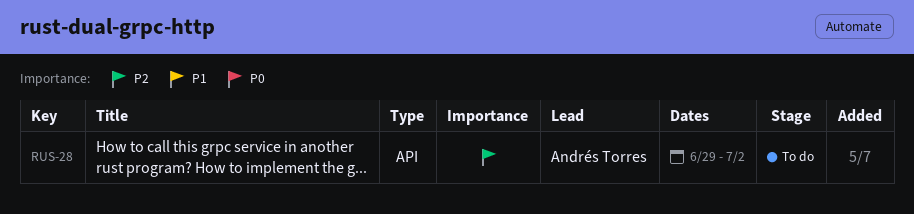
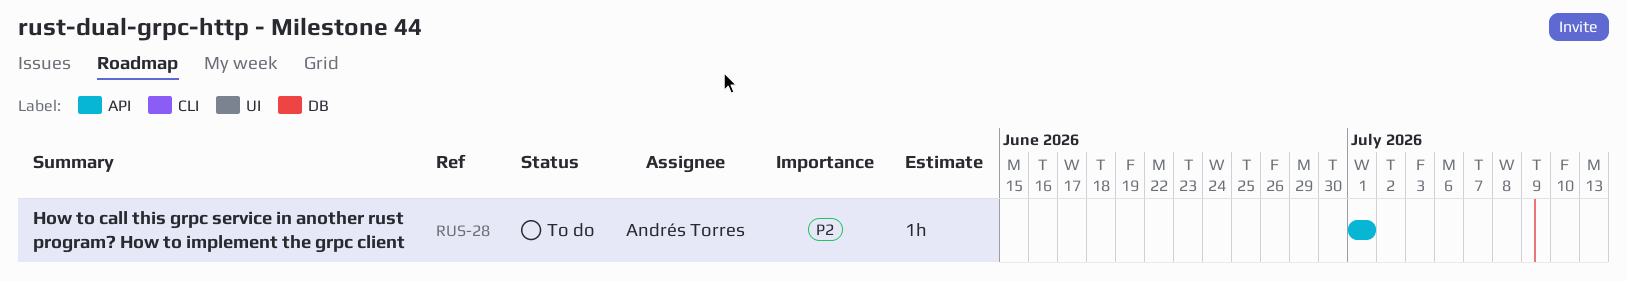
RUS-28, start: Jun 29 -> Jul 1
RUS-28, due: Jul 2 -> Jul 1

